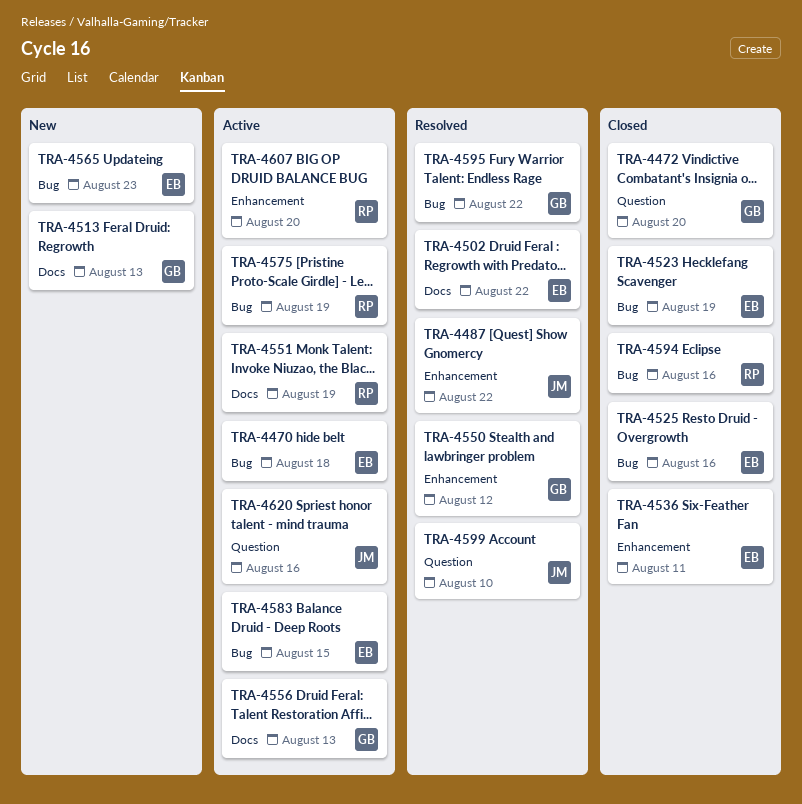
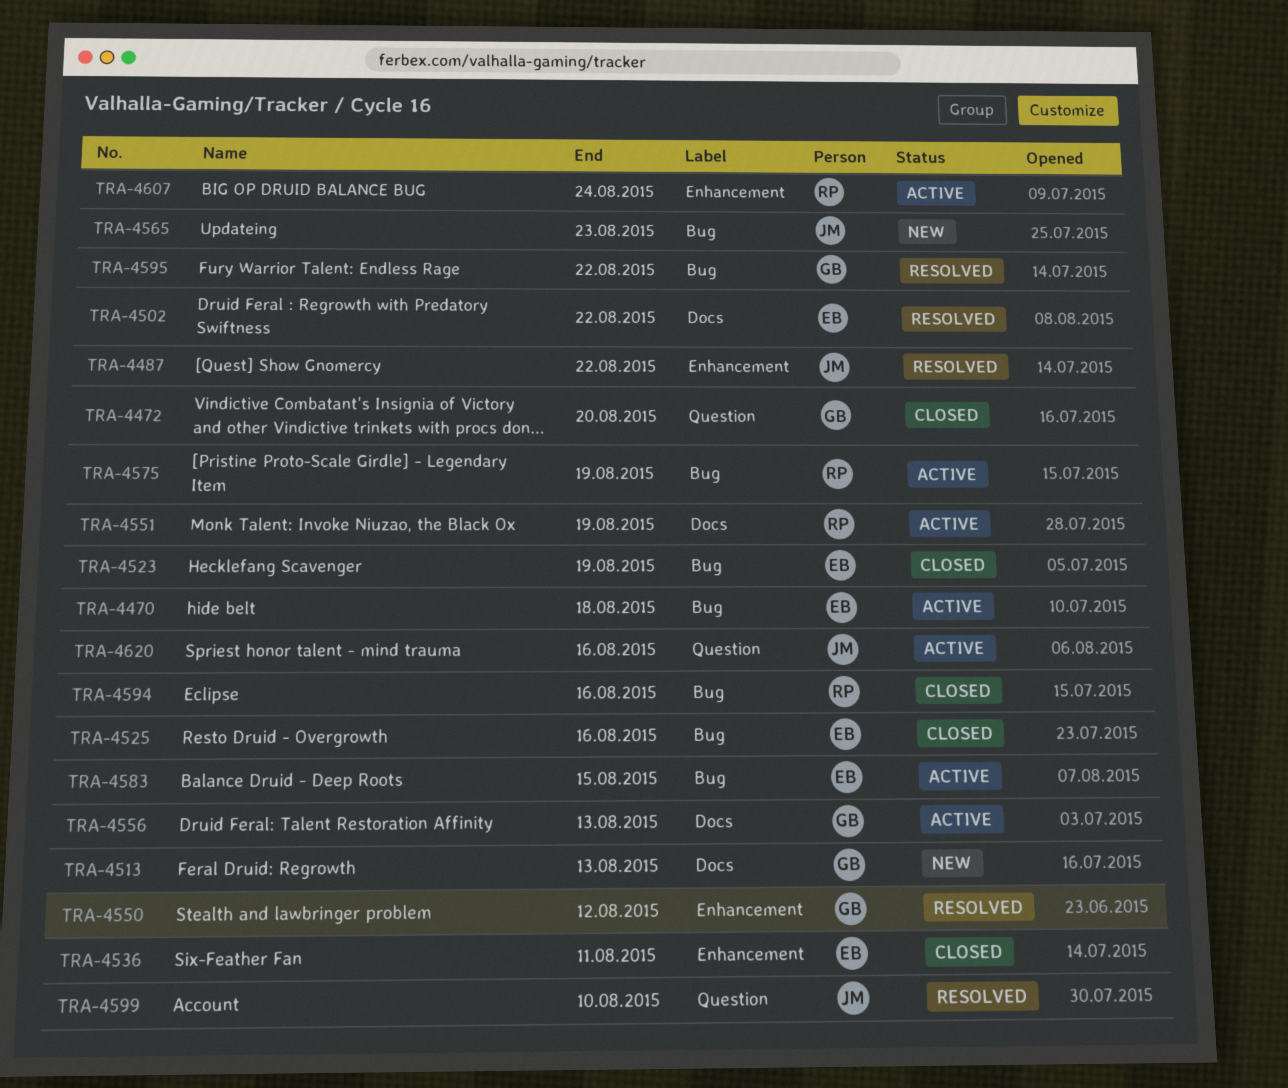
TRA-4565, owner: EB -> JM
TRA-4607, due: Aug 20 -> Aug 24

